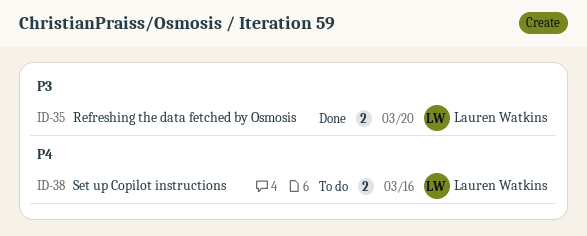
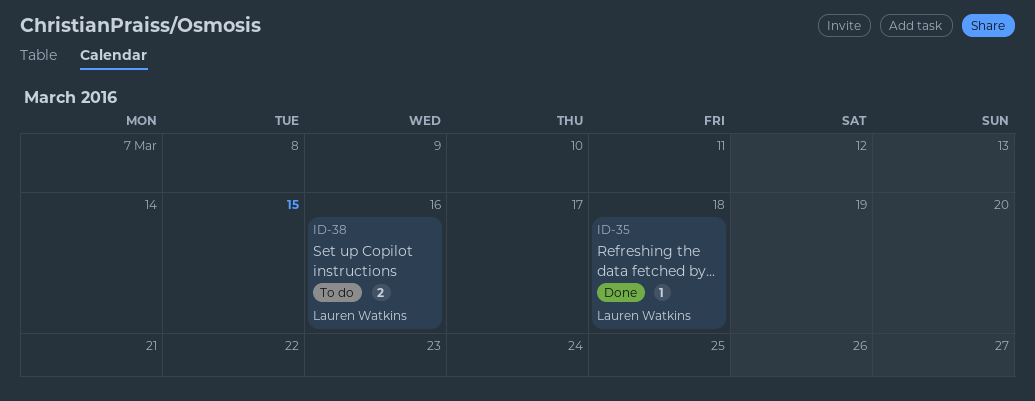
ID-35, estimate: 2 -> 1
ID-35, due: Mar 20 -> Mar 18

